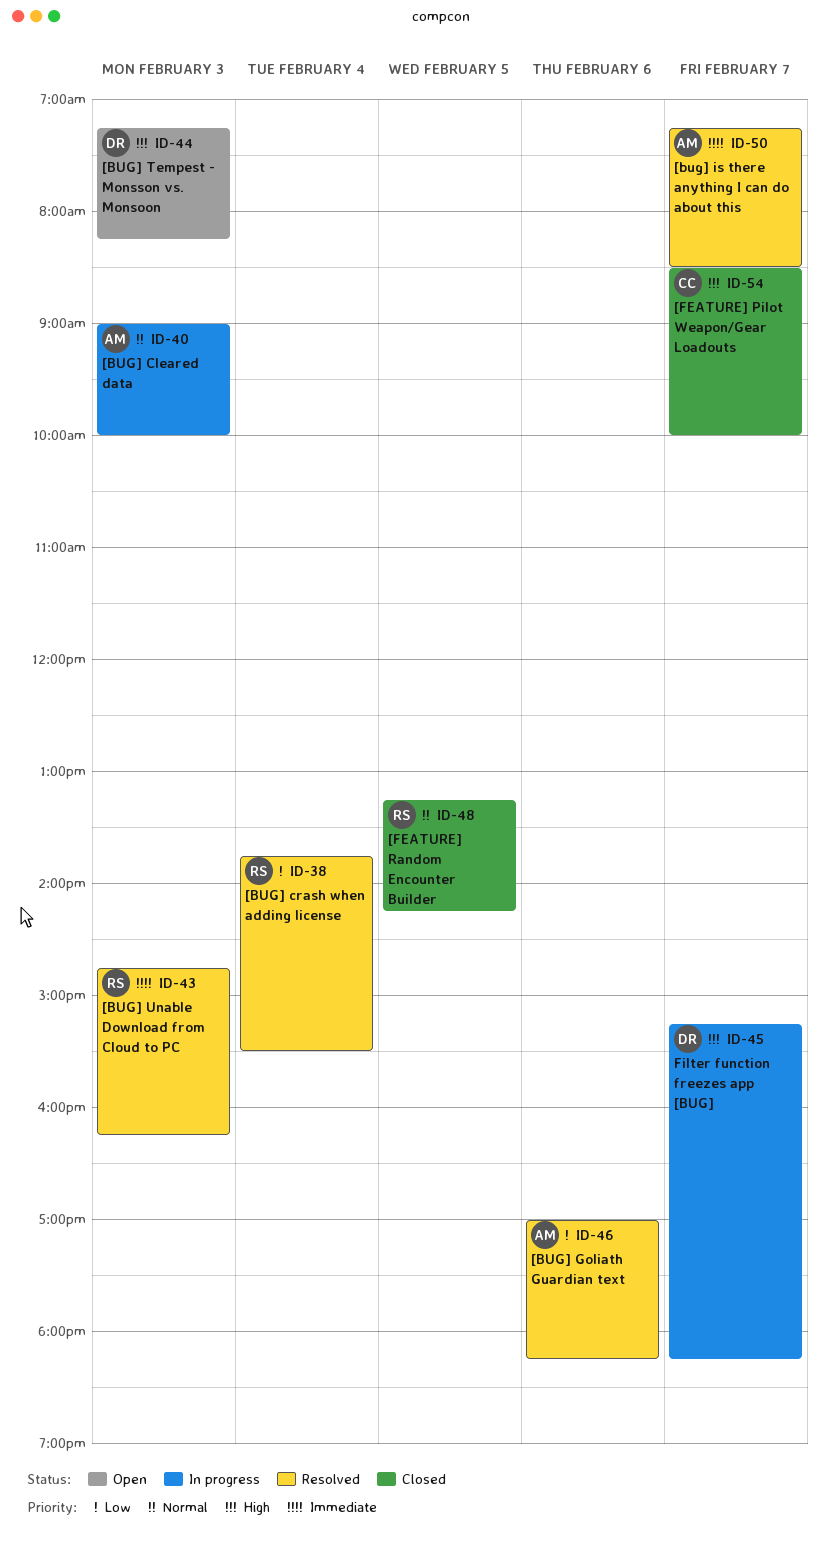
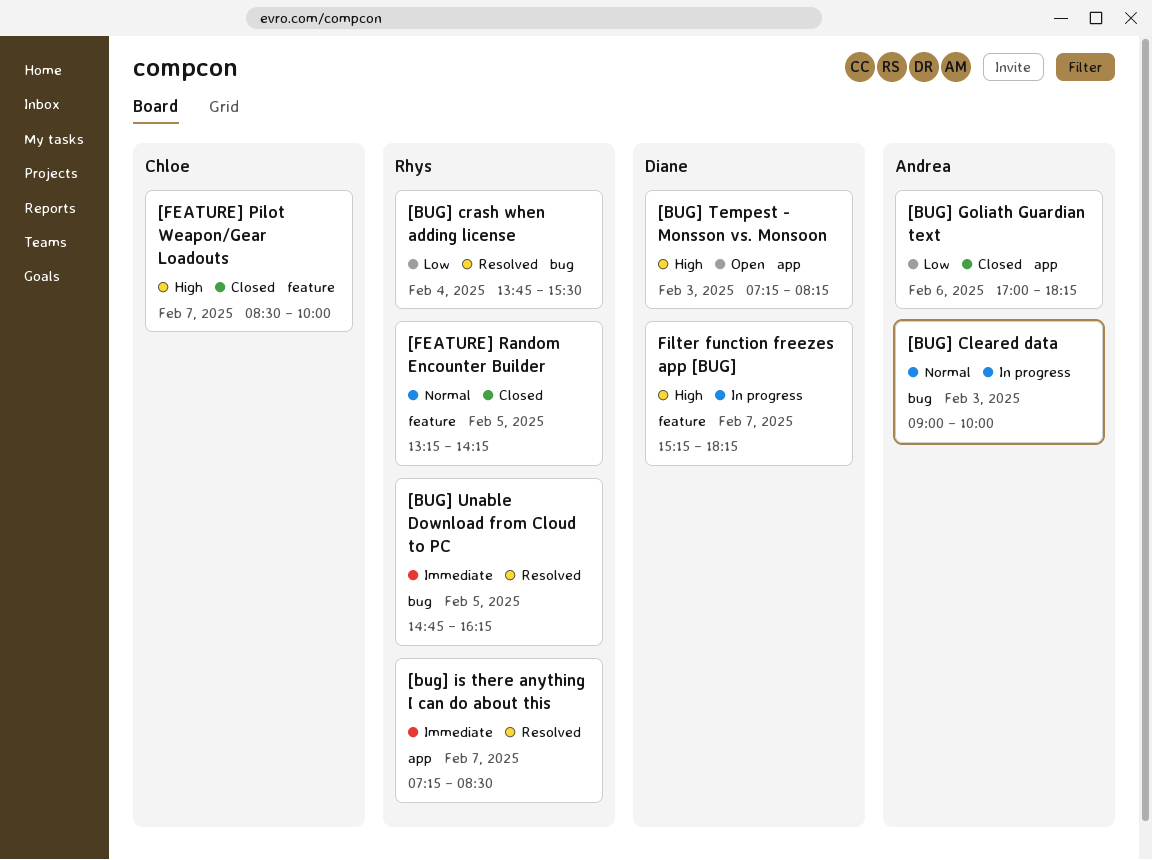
[BUG] Goliath Guardian text, status: Resolved -> Closed
[bug] is there anything I can do about this, owner: Andrea -> Rhys
[BUG] Unable Download from Cloud to PC, day: Feb 3 -> Feb 5

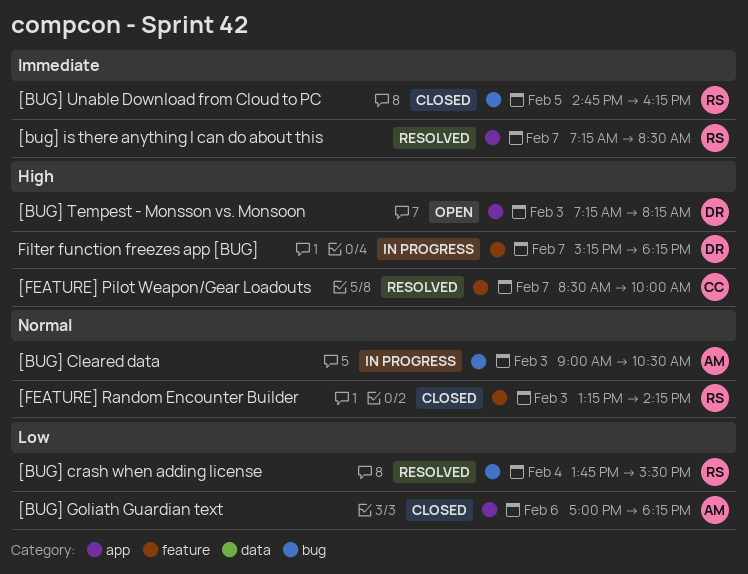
[BUG] Cleared data, ends: 10:00 -> 10:30
[BUG] Unable Download from Cloud to PC, status: Resolved -> Closed
[FEATURE] Pilot Weapon/Gear Loadouts, status: Closed -> Resolved
[FEATURE] Random Encounter Builder, day: Feb 5 -> Feb 3

